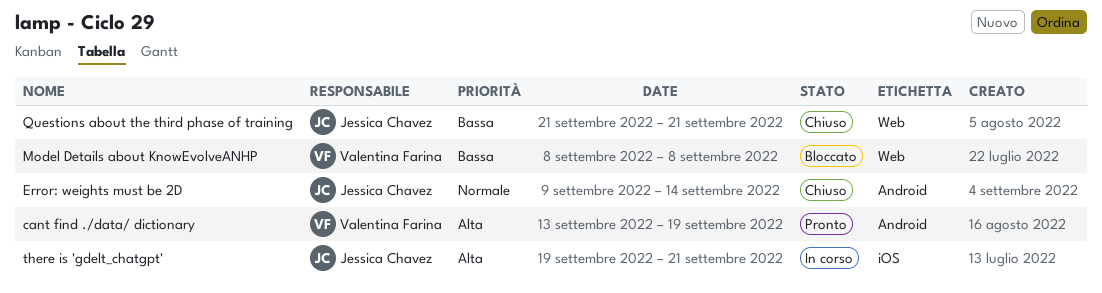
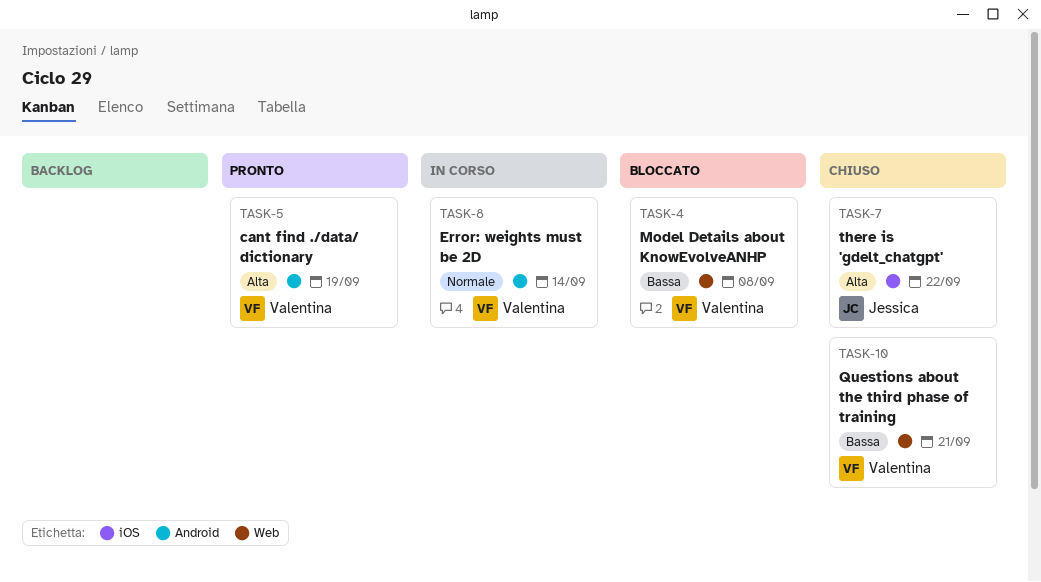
Error: weights must be 2D, status: Chiuso -> In corso
Error: weights must be 2D, owner: Jessica Chavez -> Valentina Farina
Questions about the third phase of training, owner: Jessica Chavez -> Valentina Farina
there is 'gdelt_chatgpt', status: In corso -> Chiuso
there is 'gdelt_chatgpt', due: Sep 21 -> Sep 22

